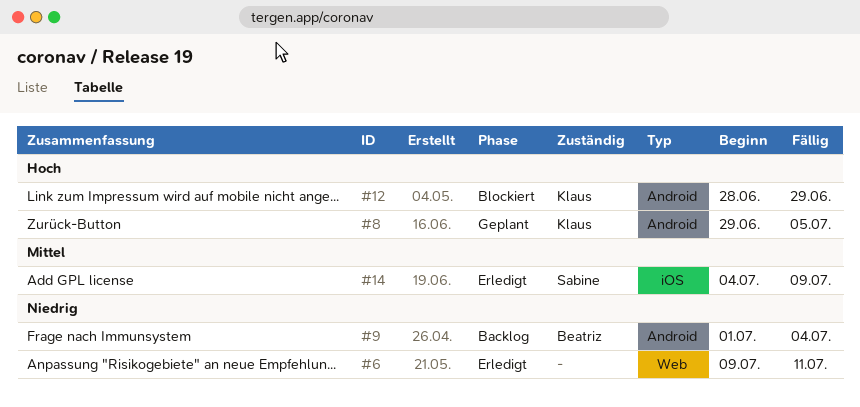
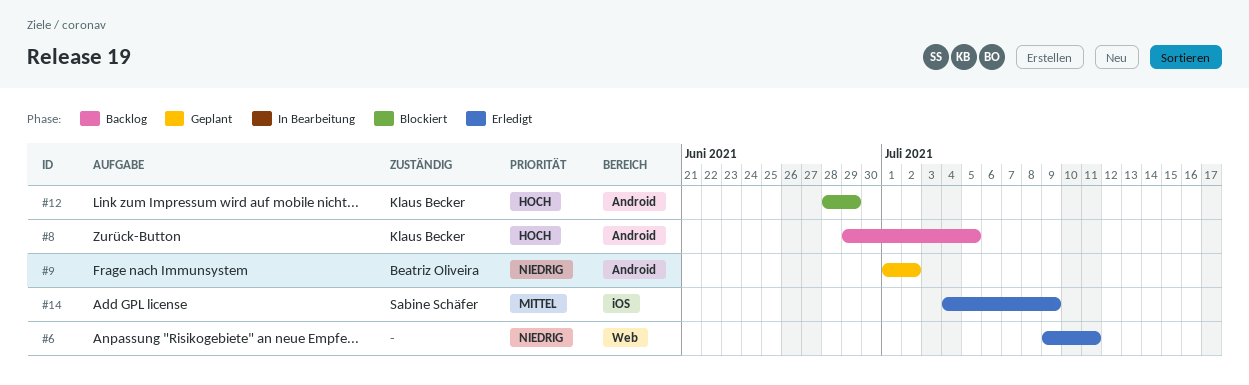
#8, status: Geplant -> Backlog
#9, status: Backlog -> Geplant
#9, due: Jul 4 -> Jul 2

